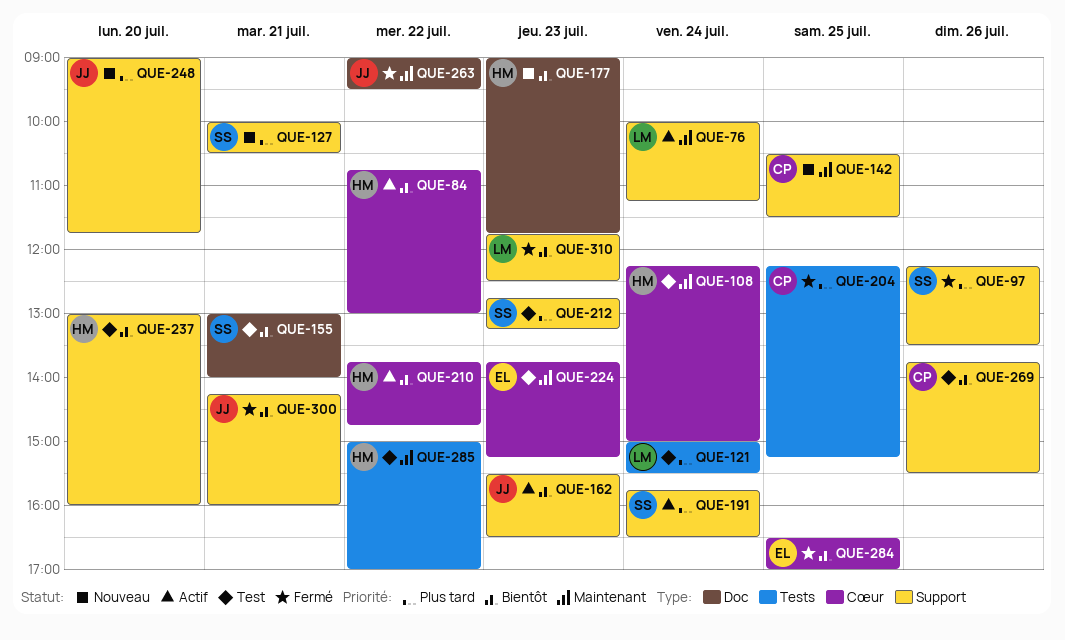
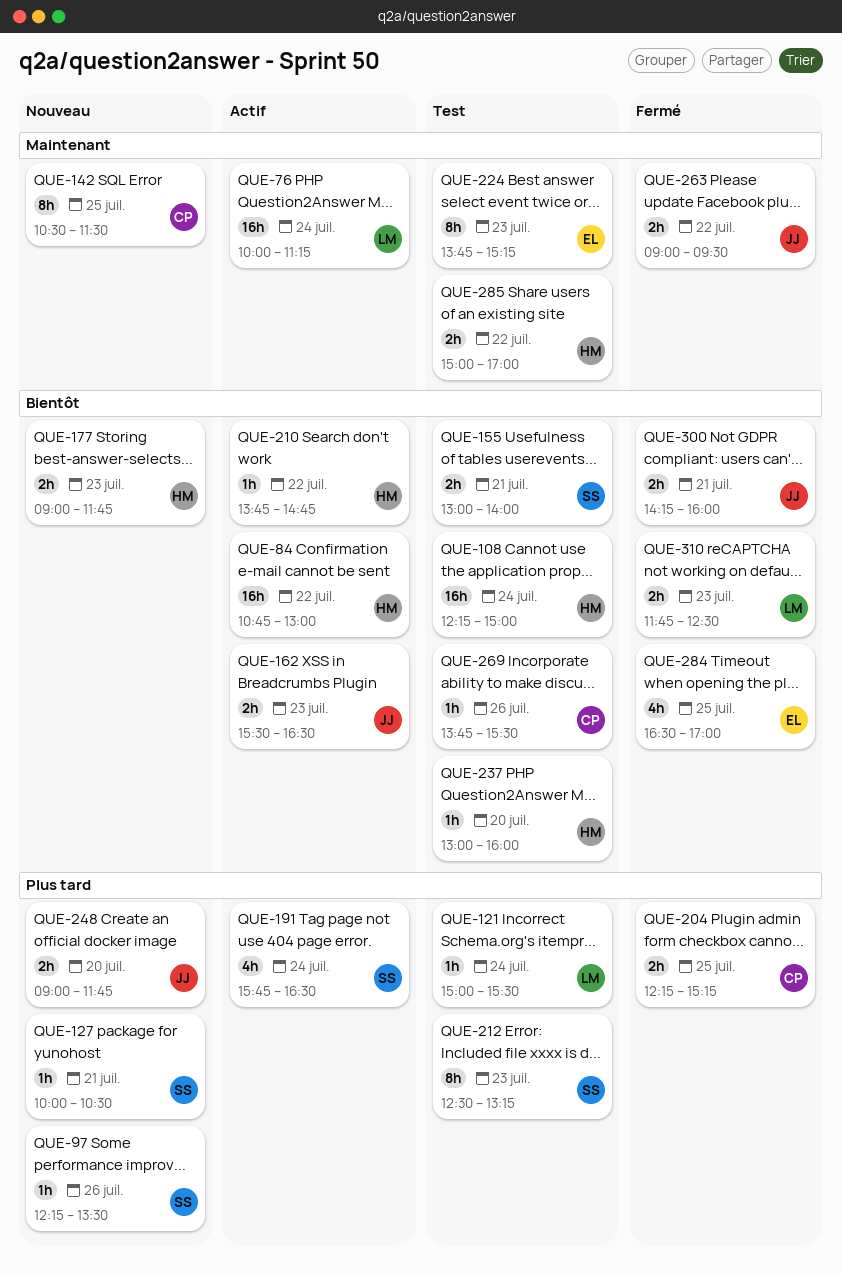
QUE-97, status: Fermé -> Nouveau
QUE-108, priority: Maintenant -> Bientôt
QUE-212, begins: 12:45 -> 12:30

